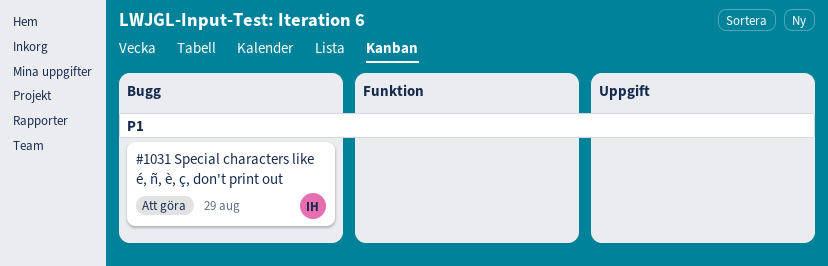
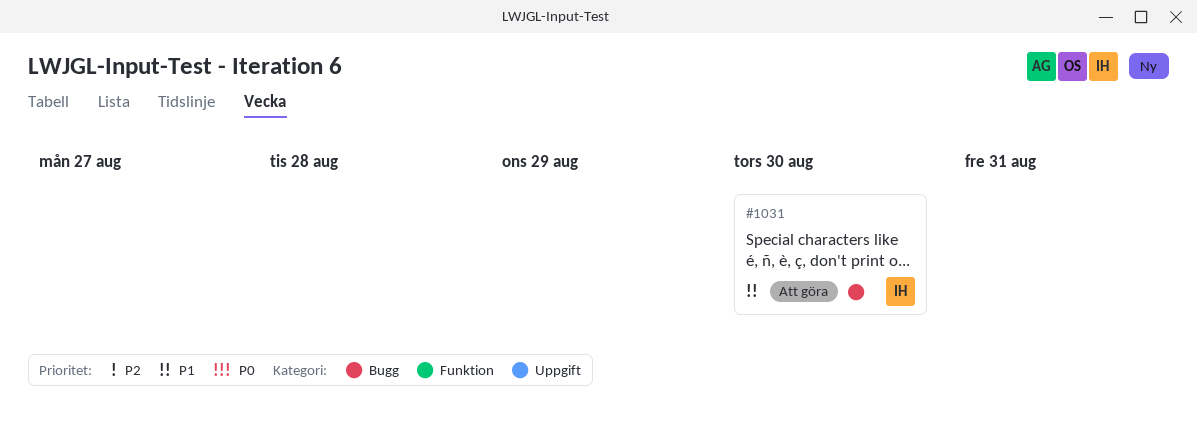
#1031, due: Aug 29 -> Aug 30

